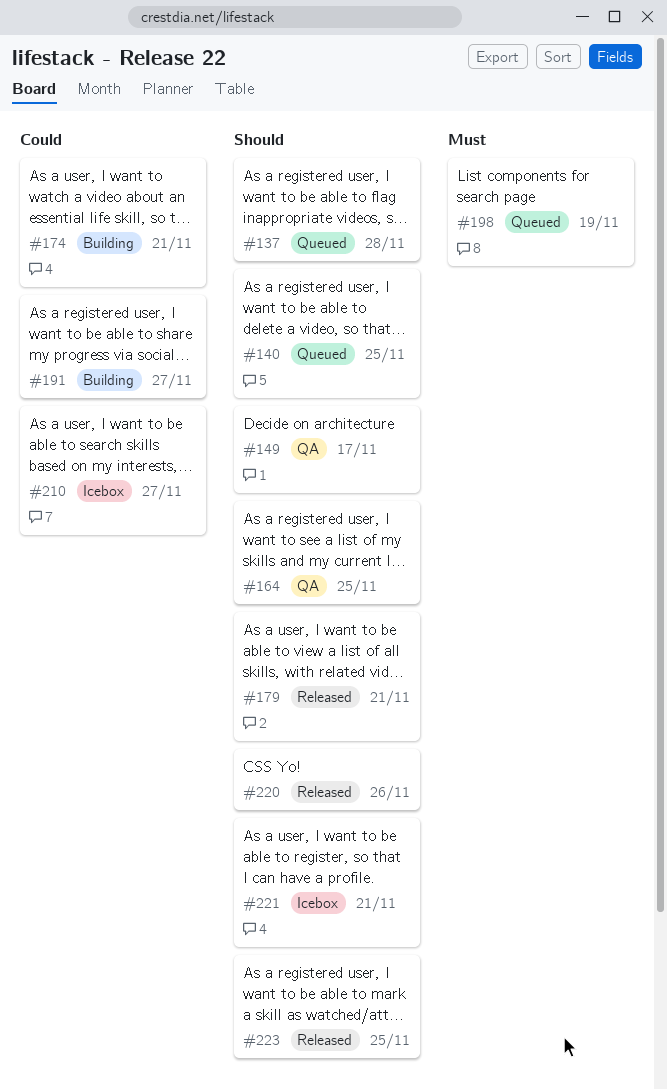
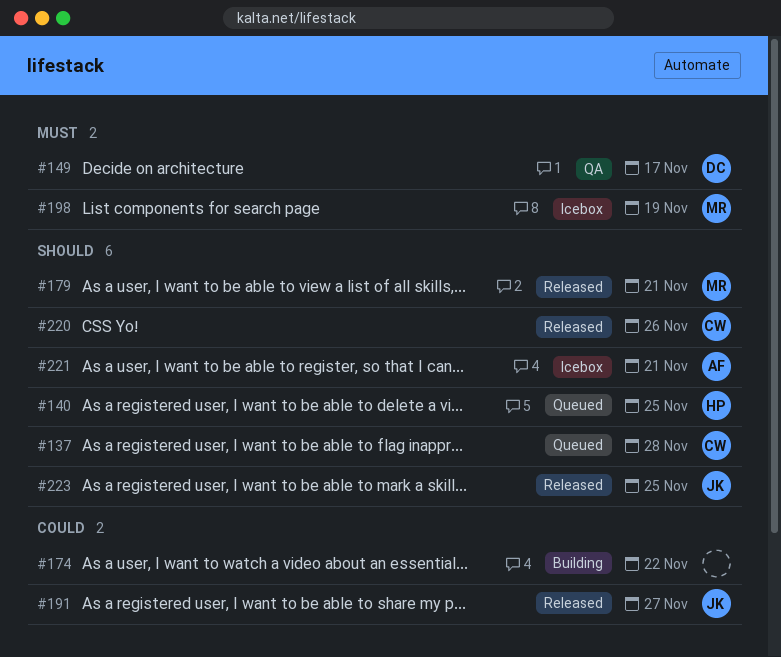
#149, priority: Should -> Must
#164: present -> none
#174, due: Nov 21 -> Nov 22
#191, status: Building -> Released
#198, status: Queued -> Icebox
#210: present -> none

